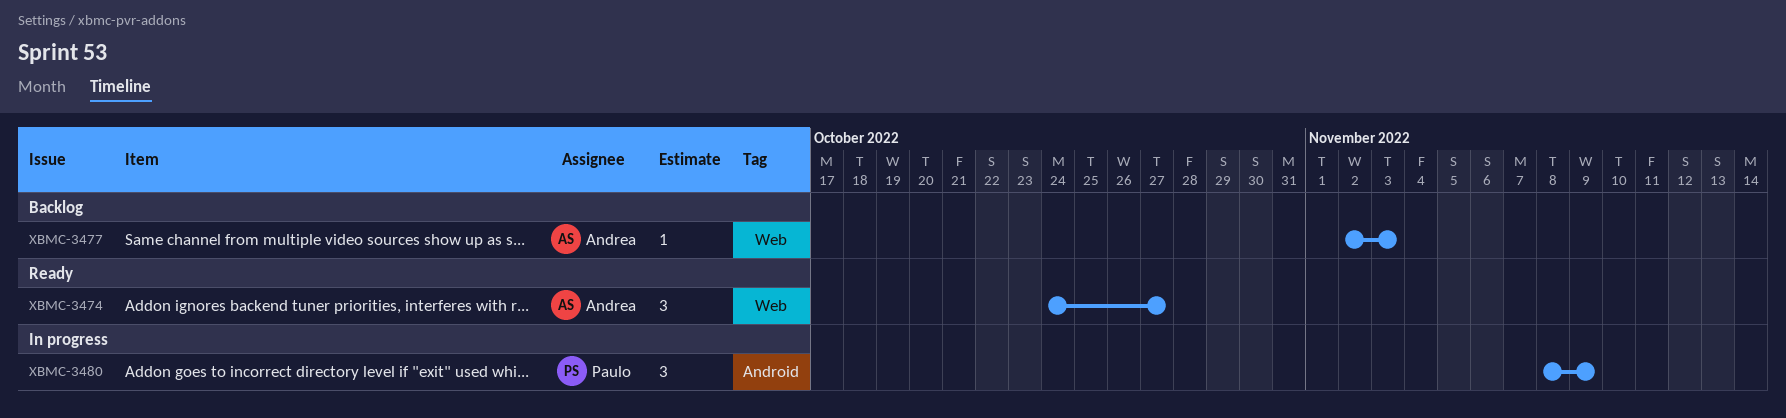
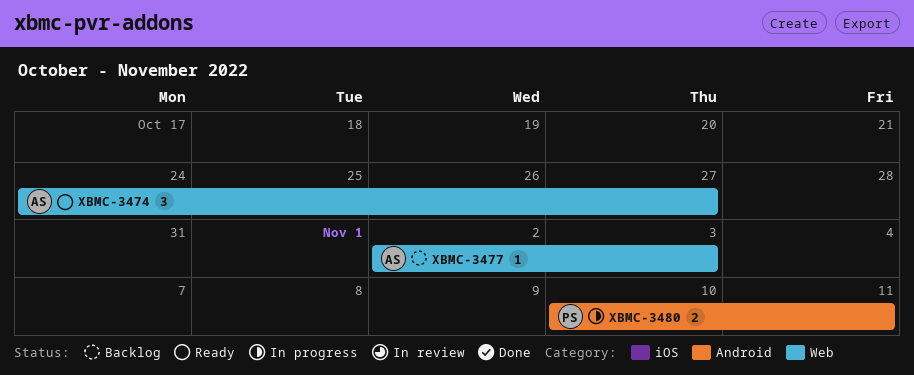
XBMC-3480, estimate: 3 -> 2
XBMC-3480, start: Nov 8 -> Nov 10
XBMC-3480, due: Nov 9 -> Nov 11

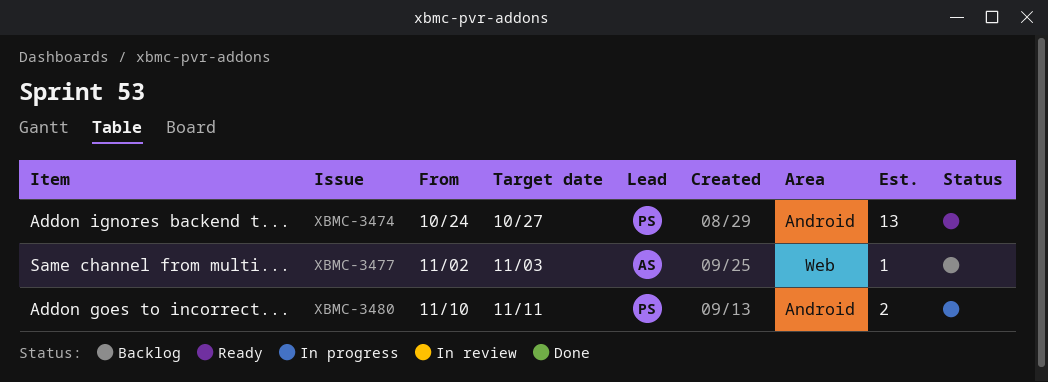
XBMC-3474, owner: AS -> PS
XBMC-3474, label: Web -> Android
XBMC-3474, estimate: 3 -> 13

